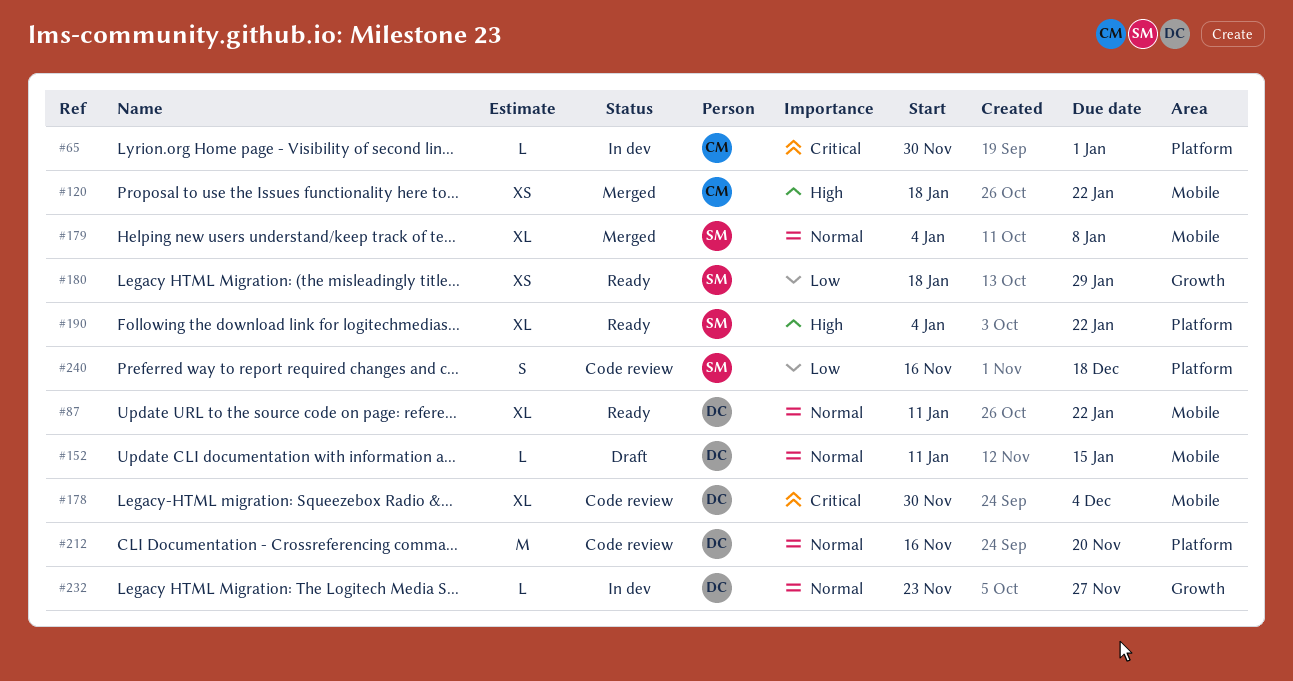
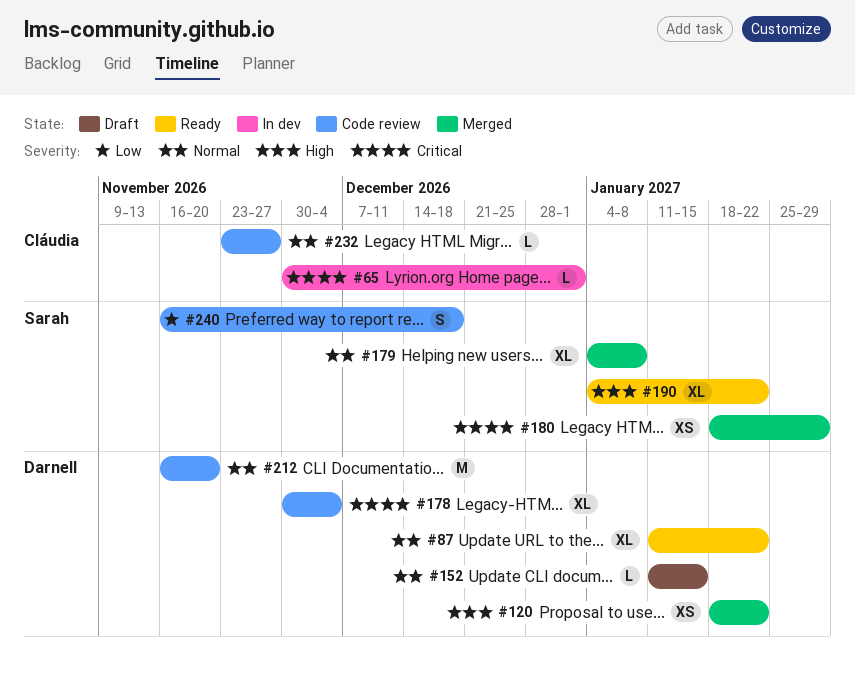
#120, owner: Cláudia -> Darnell
#180, status: Ready -> Merged
#180, priority: Low -> Critical
#232, status: In dev -> Code review
#232, owner: Darnell -> Cláudia

